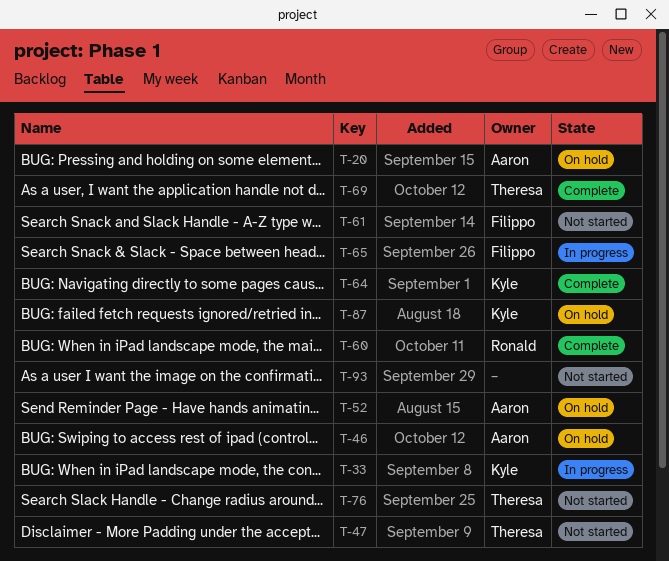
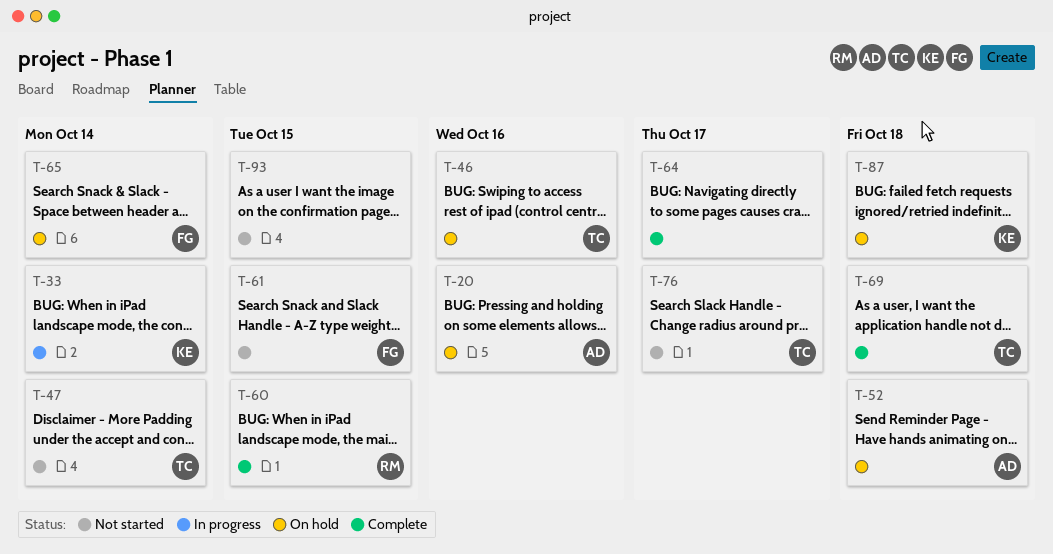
T-46, owner: Aaron -> Theresa
T-64, owner: Kyle -> none
T-65, status: In progress -> On hold

